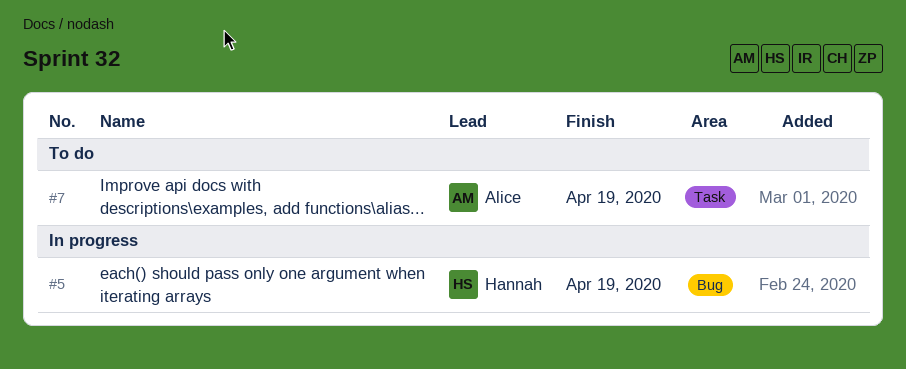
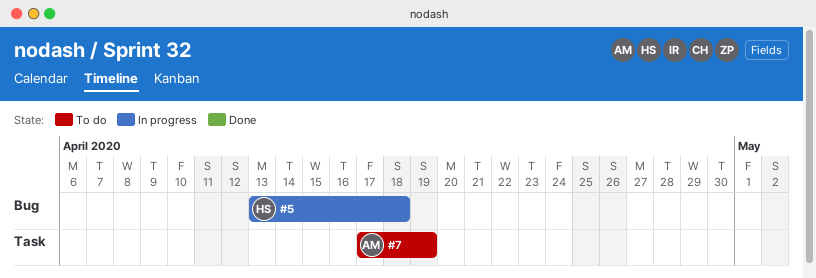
#5, due: Apr 19 -> Apr 18

